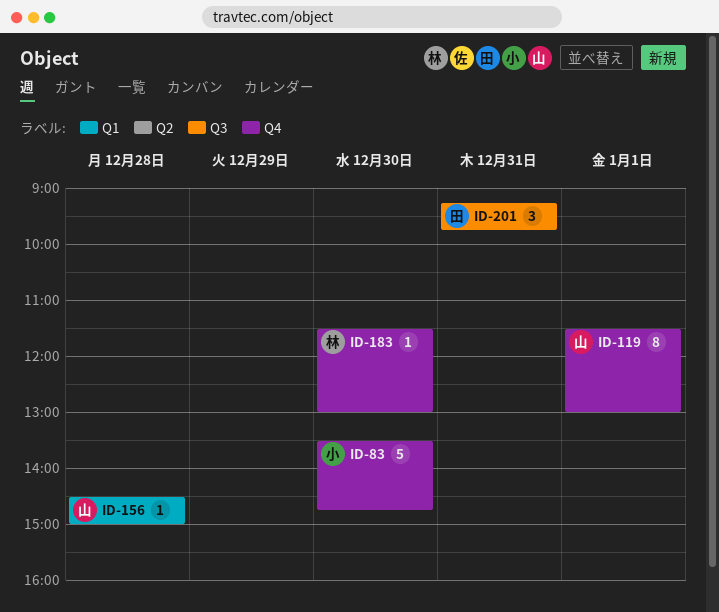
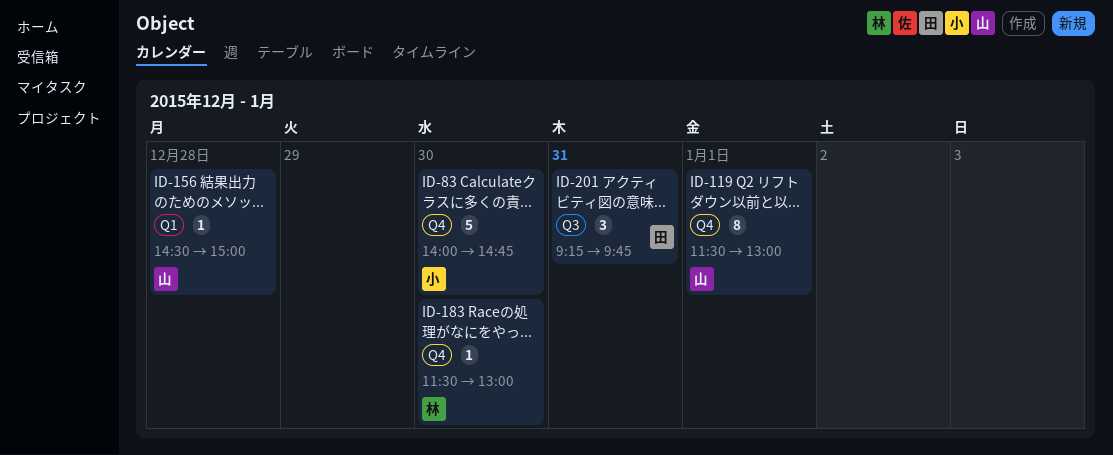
ID-83, begins: 13:30 -> 14:00

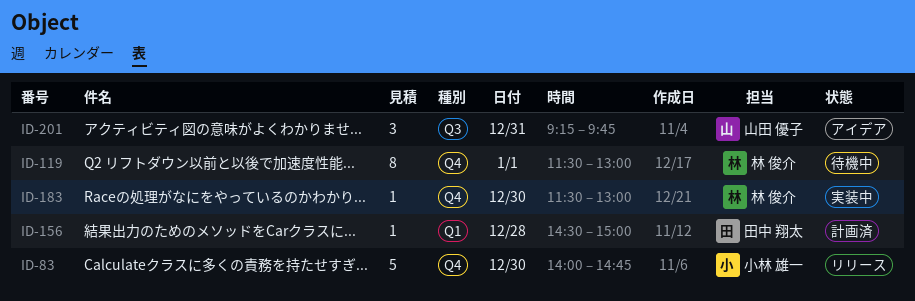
ID-119, owner: 山田 優子 -> 林 俊介
ID-156, owner: 山田 優子 -> 田中 翔太
ID-201, owner: 田中 翔太 -> 山田 優子

